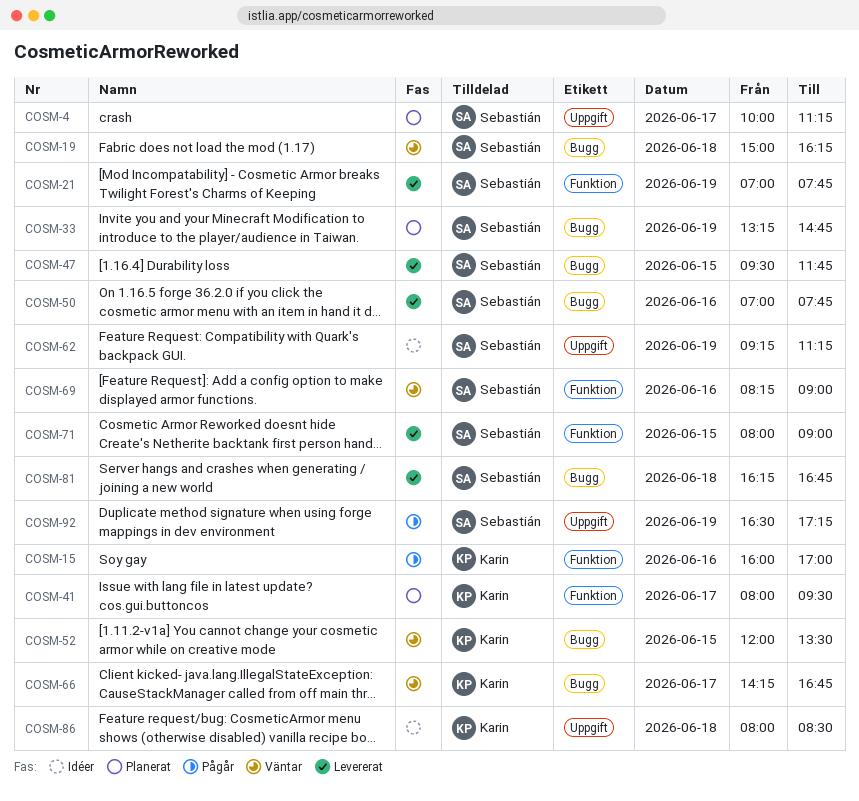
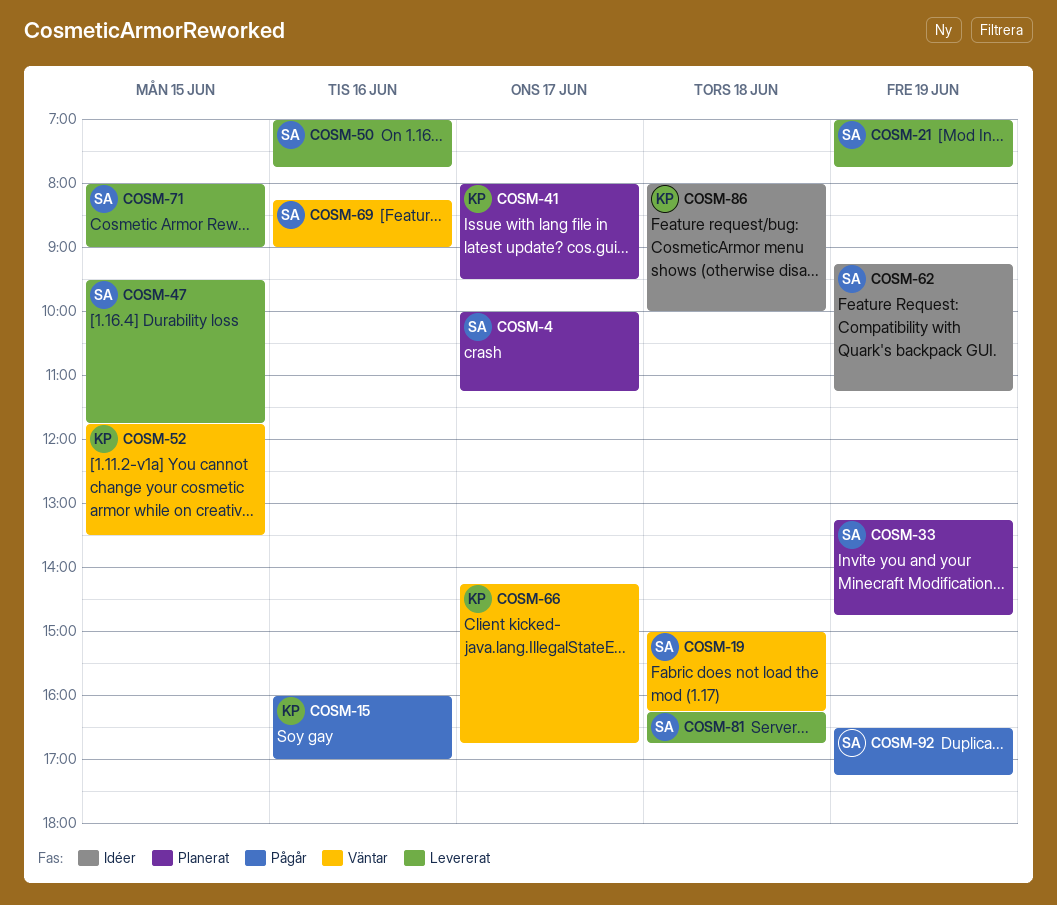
COSM-52, begins: 12:00 -> 11:45
COSM-86, ends: 08:30 -> 10:00

